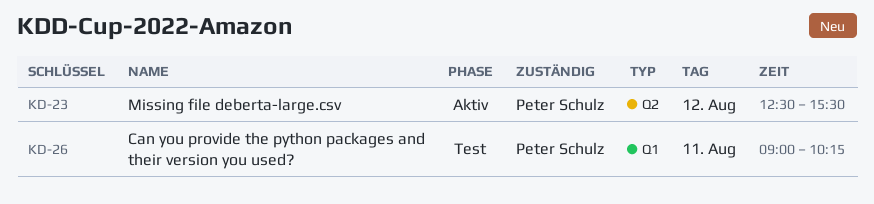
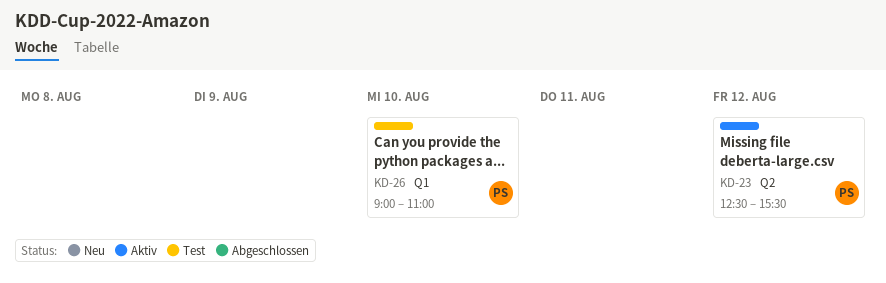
KD-26, day: Aug 11 -> Aug 10
KD-26, ends: 10:15 -> 11:00

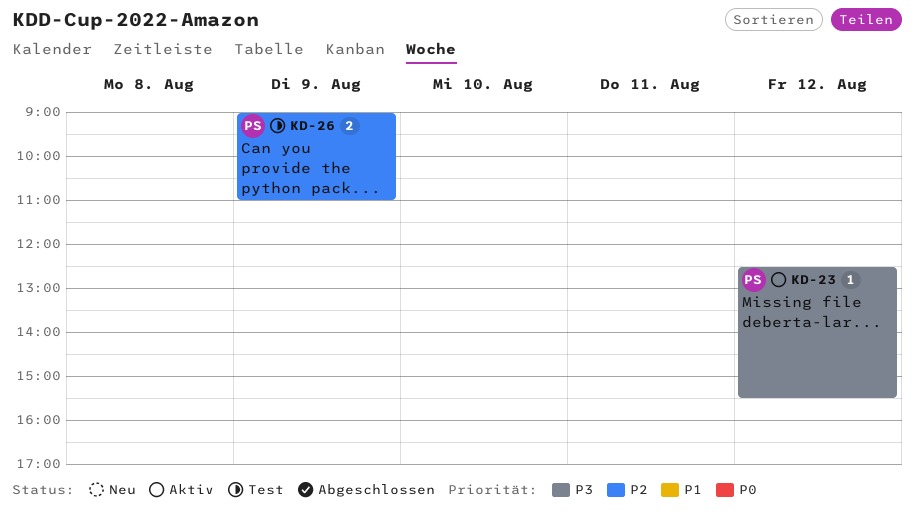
KD-26, day: Aug 10 -> Aug 9

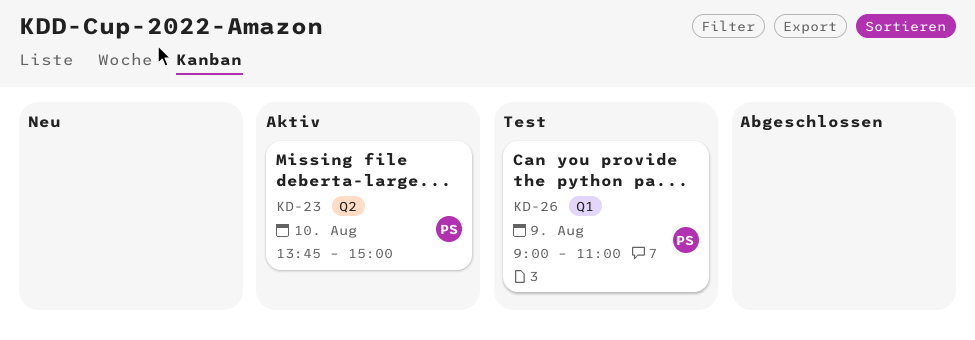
KD-23, day: Aug 12 -> Aug 10
KD-23, begins: 12:30 -> 13:45
KD-23, ends: 15:30 -> 15:00

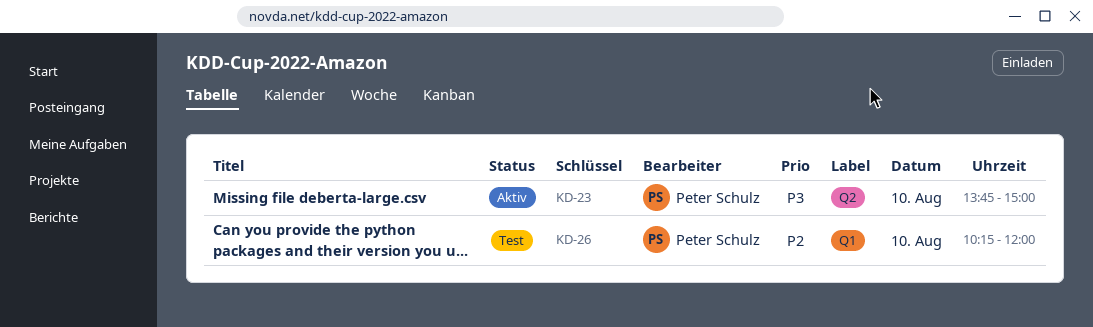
KD-26, day: Aug 9 -> Aug 10
KD-26, begins: 09:00 -> 10:15
KD-26, ends: 11:00 -> 12:00

